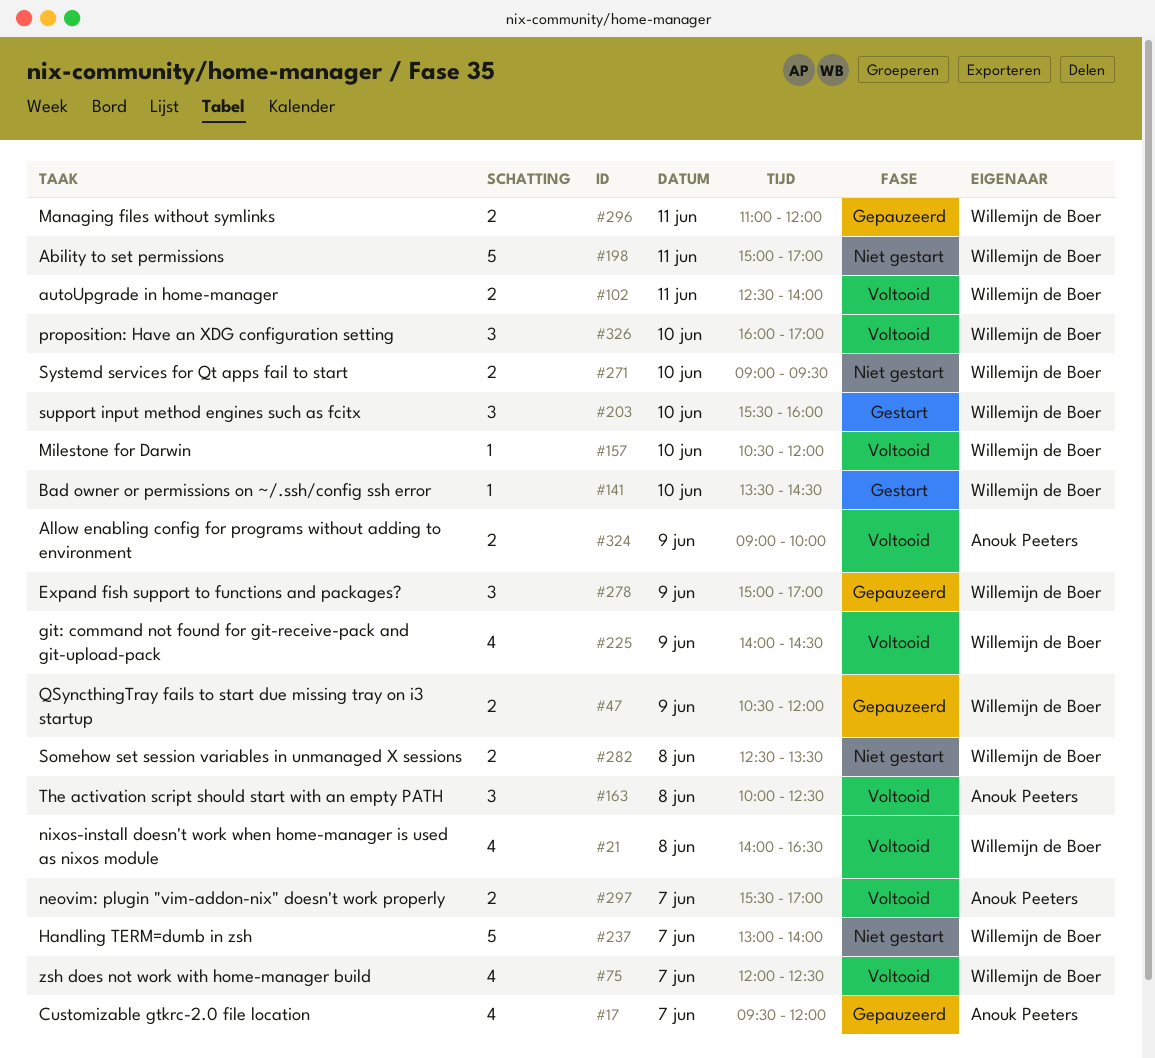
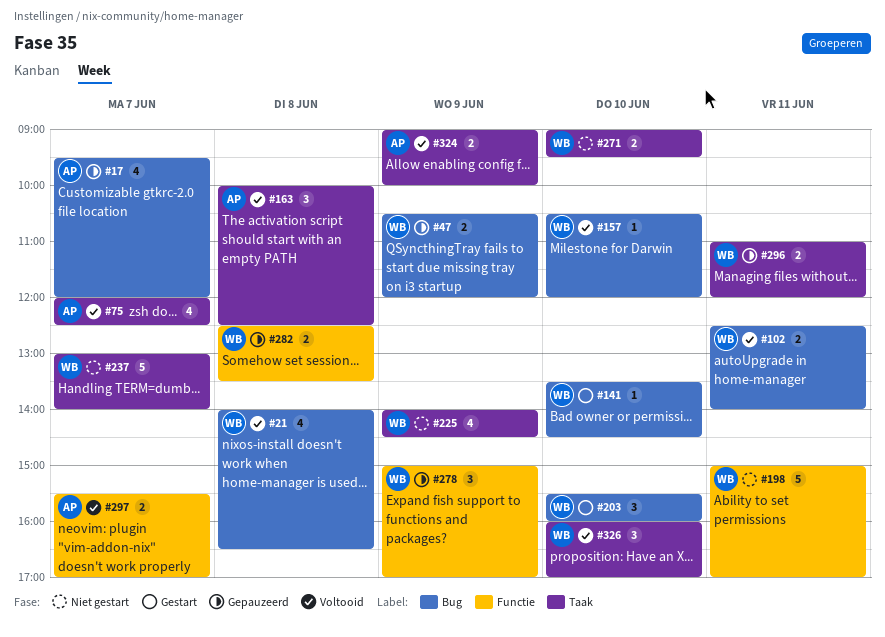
#75, owner: Willemijn de Boer -> Anouk Peeters
#225, status: Voltooid -> Niet gestart
#282, status: Niet gestart -> Gepauzeerd

